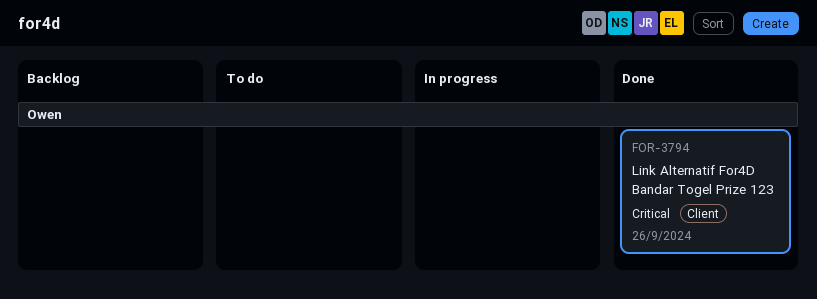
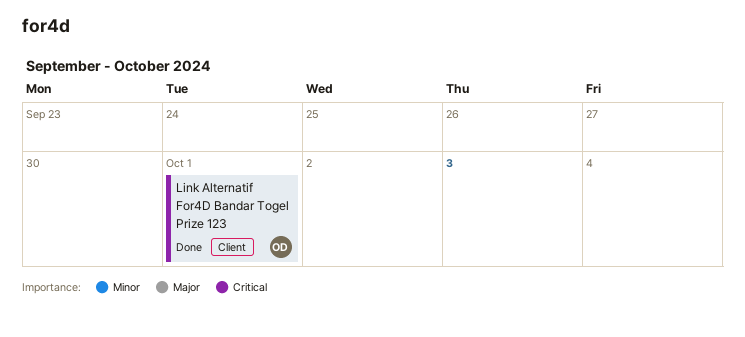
Link Alternatif For4D Bandar Togel Prize 123, due: Sep 26 -> Oct 1

